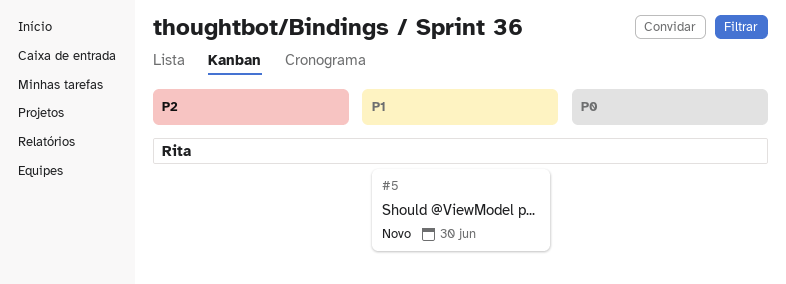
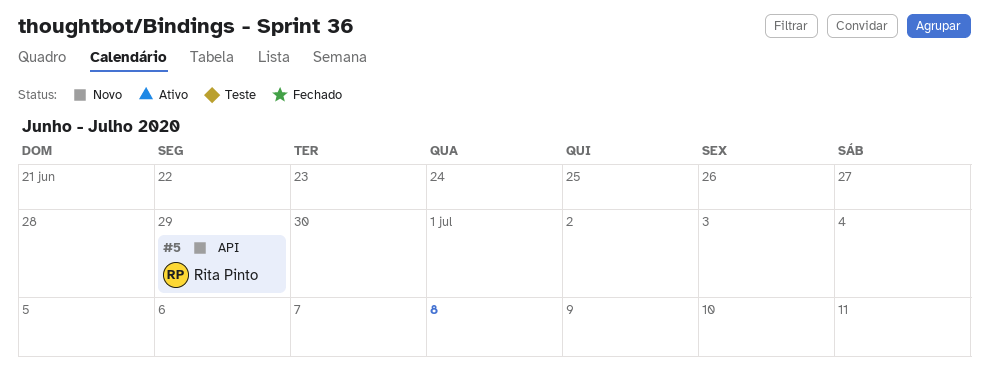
#5, due: Jun 30 -> Jun 29

